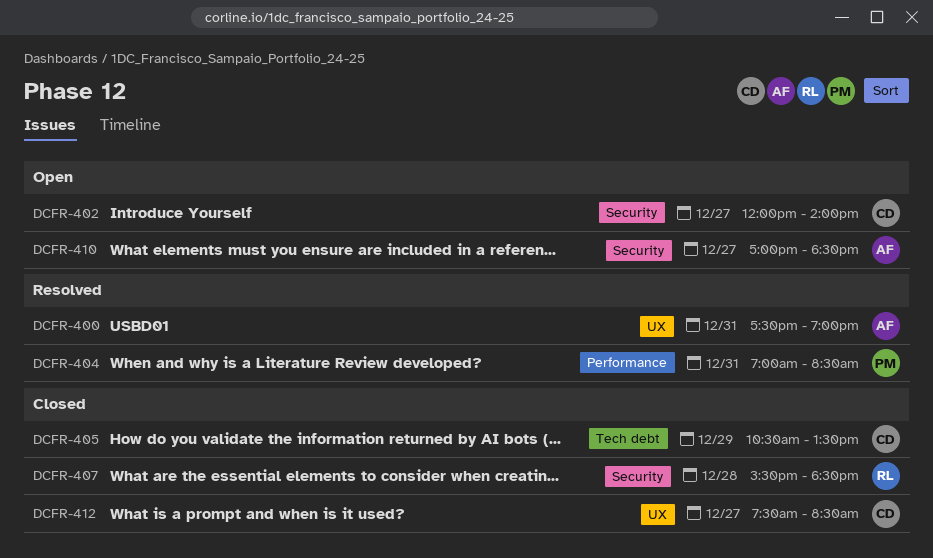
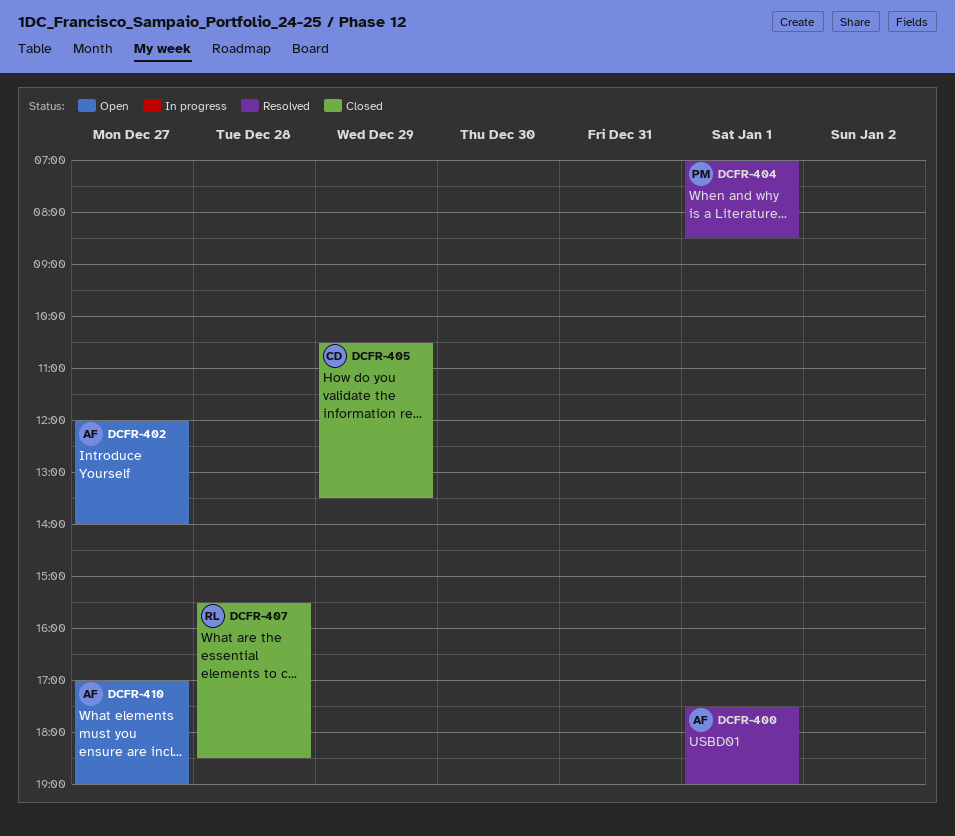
DCFR-400, day: Dec 31 -> Jan 1
DCFR-402, owner: CD -> AF
DCFR-404, day: Dec 31 -> Jan 1
DCFR-410, ends: 18:30 -> 19:00
DCFR-412: present -> none

